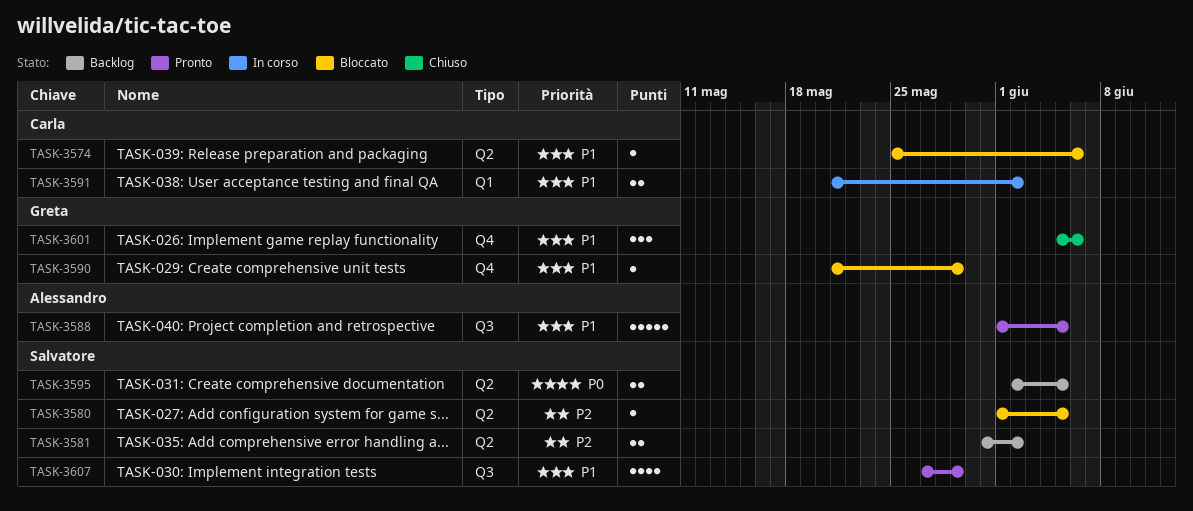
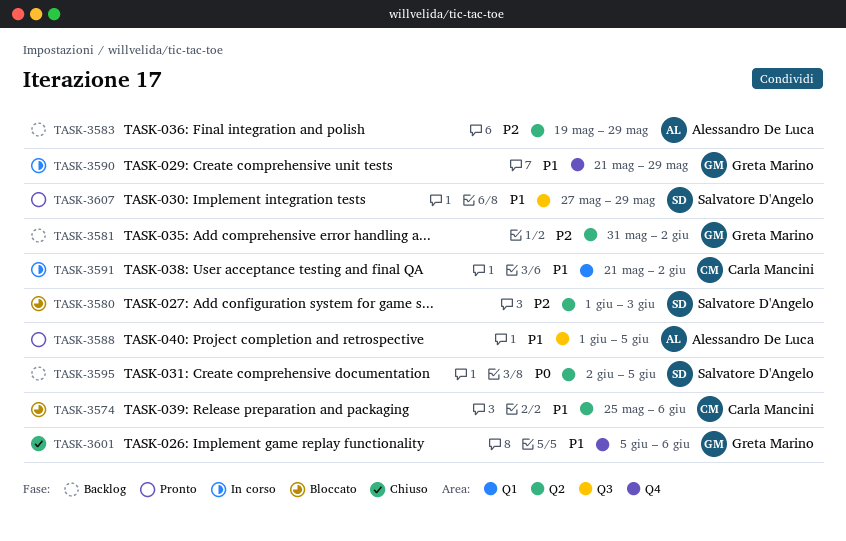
TASK-3580, due: Jun 5 -> Jun 3
TASK-3581, owner: Salvatore D'Angelo -> Greta Marino
TASK-3583: none -> present
TASK-3590, status: Bloccato -> In corso

